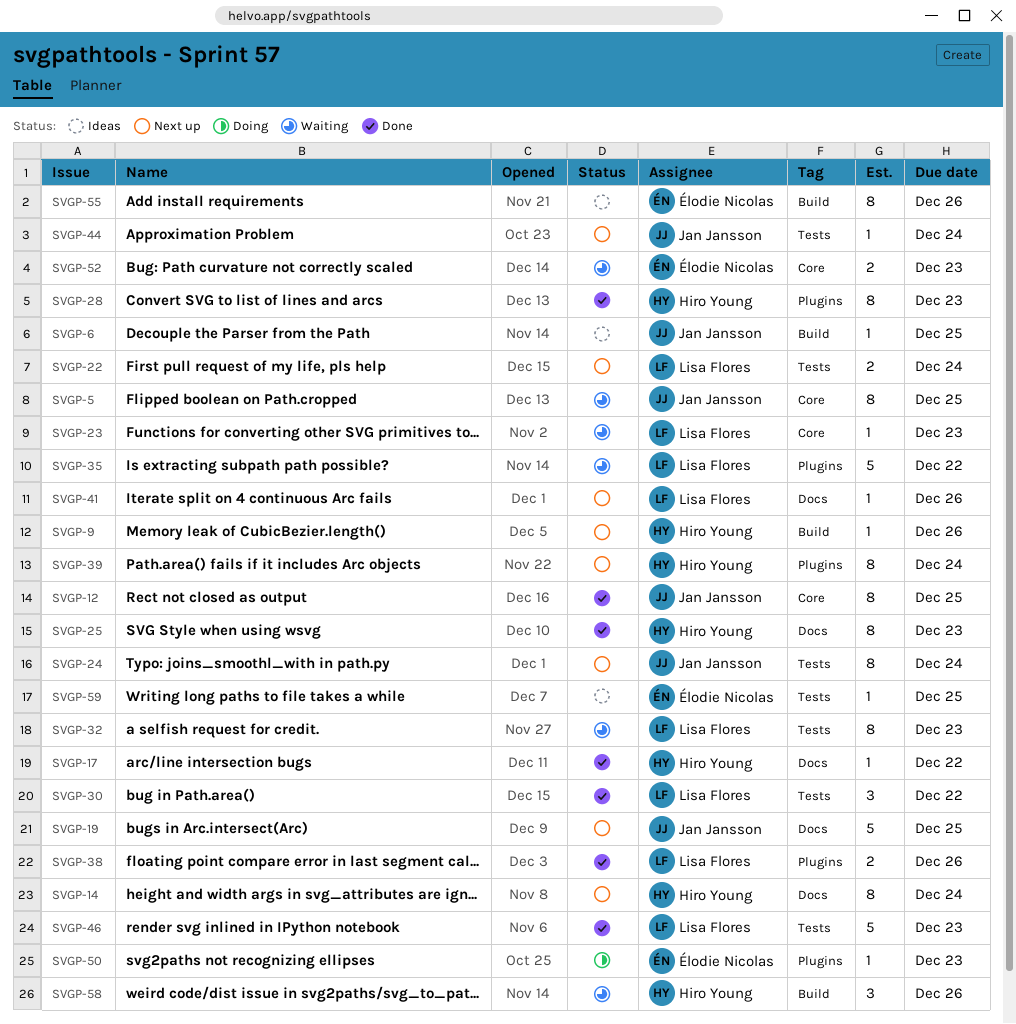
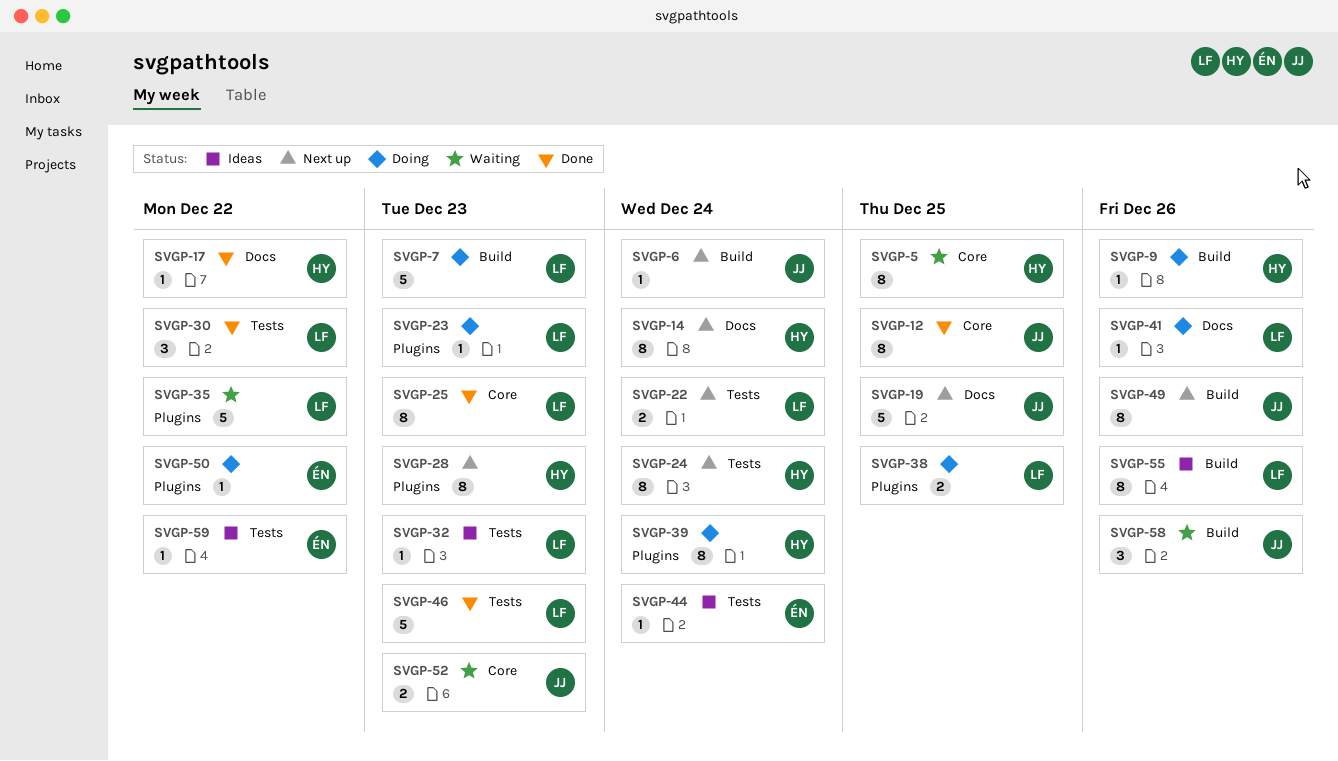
SVGP-5, owner: Jan Jansson -> Hiro Young
SVGP-6, status: Ideas -> Next up
SVGP-6, due: Dec 25 -> Dec 24
SVGP-7: none -> present
SVGP-9, status: Next up -> Doing
SVGP-23, status: Waiting -> Doing
SVGP-23, label: Core -> Plugins
SVGP-24, owner: Jan Jansson -> Hiro Young
SVGP-25, owner: Hiro Young -> Lisa Flores
SVGP-25, label: Docs -> Core
SVGP-28, status: Done -> Next up
SVGP-32, status: Waiting -> Ideas
SVGP-32, estimate: 8 -> 1
SVGP-38, status: Done -> Doing
SVGP-38, due: Dec 26 -> Dec 25
SVGP-39, status: Next up -> Doing
SVGP-41, status: Next up -> Doing
SVGP-44, status: Next up -> Ideas
SVGP-44, owner: Jan Jansson -> Élodie Nicolas
SVGP-49: none -> present
SVGP-50, due: Dec 23 -> Dec 22
SVGP-52, owner: Élodie Nicolas -> Jan Jansson
SVGP-55, owner: Élodie Nicolas -> Lisa Flores
SVGP-58, owner: Hiro Young -> Jan Jansson
SVGP-59, due: Dec 25 -> Dec 22

